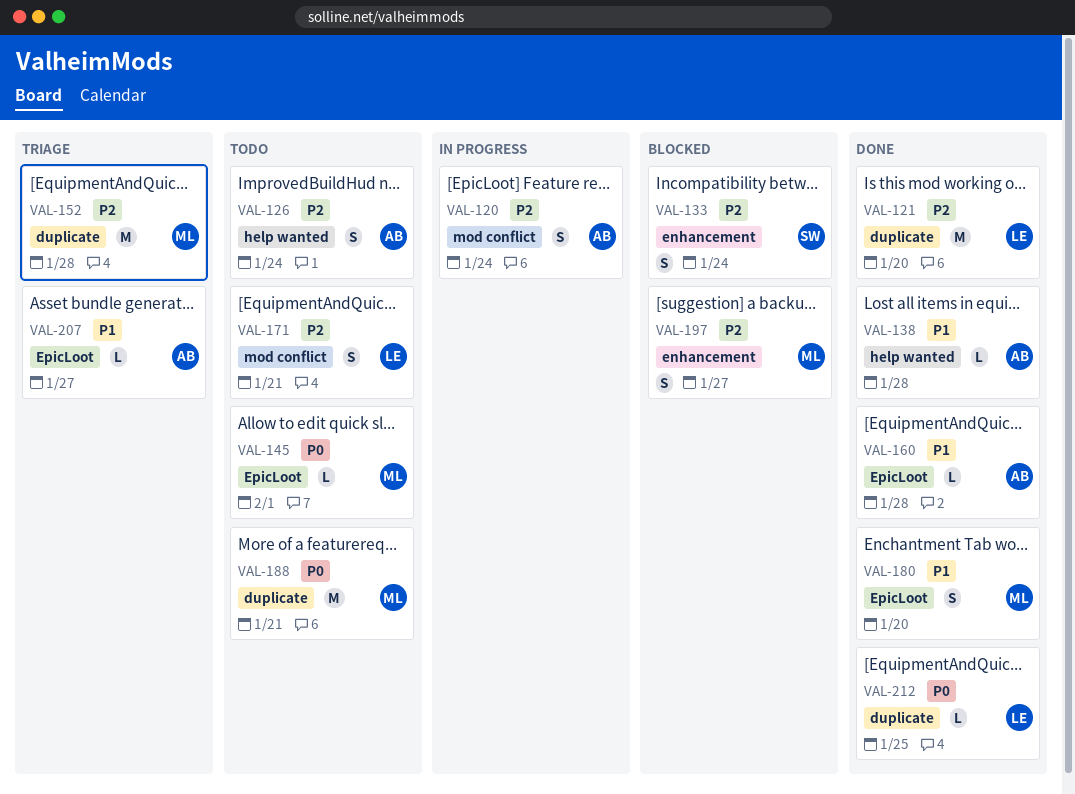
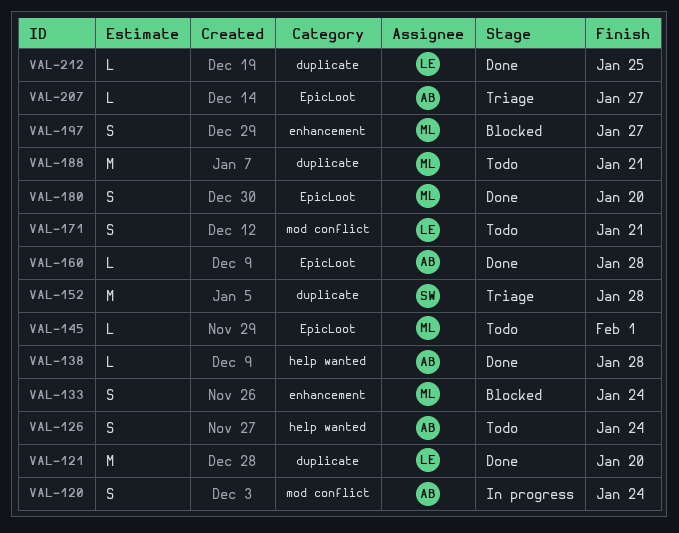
VAL-133, owner: SW -> ML
VAL-152, owner: ML -> SW

